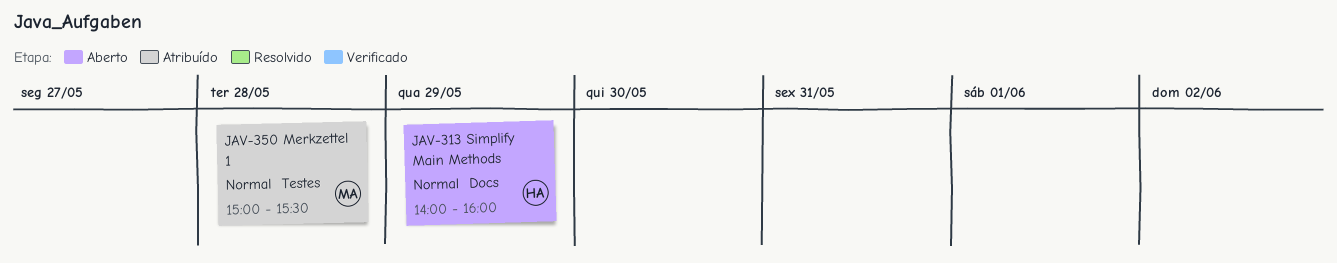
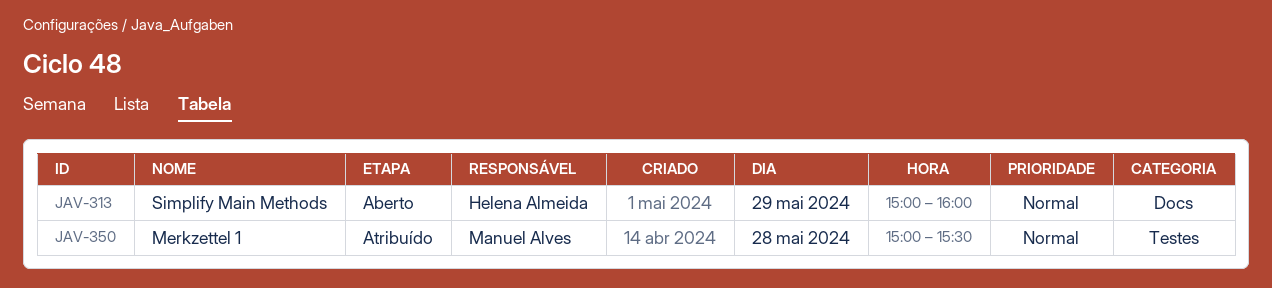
JAV-313, begins: 14:00 -> 15:00

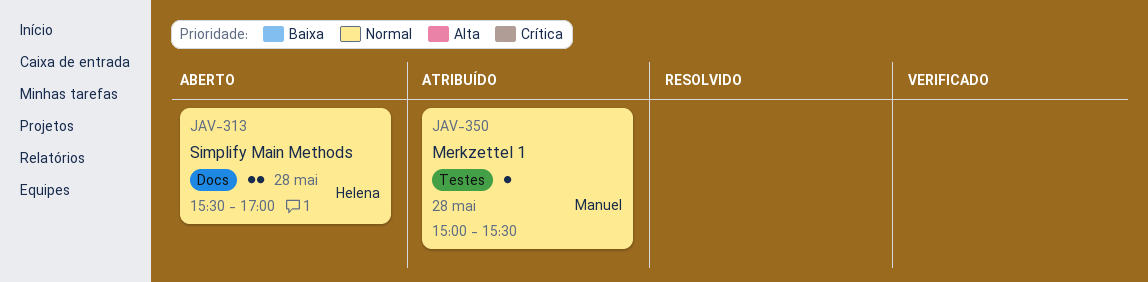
JAV-313, day: May 29 -> May 28
JAV-313, begins: 15:00 -> 15:30
JAV-313, ends: 16:00 -> 17:00

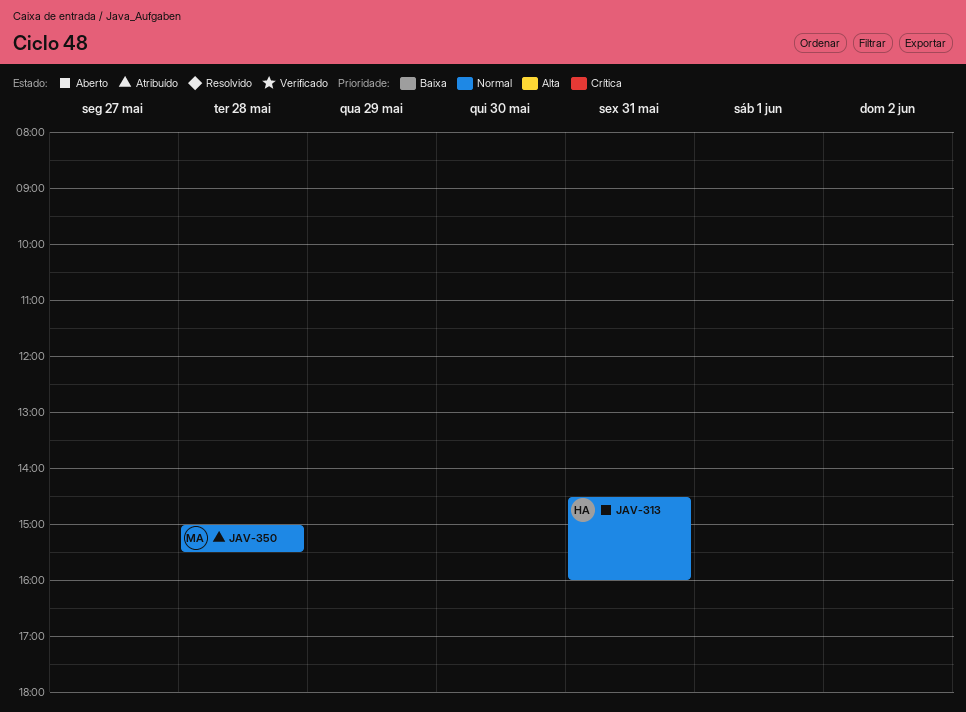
JAV-313, day: May 28 -> May 31
JAV-313, begins: 15:30 -> 14:30
JAV-313, ends: 17:00 -> 16:00

